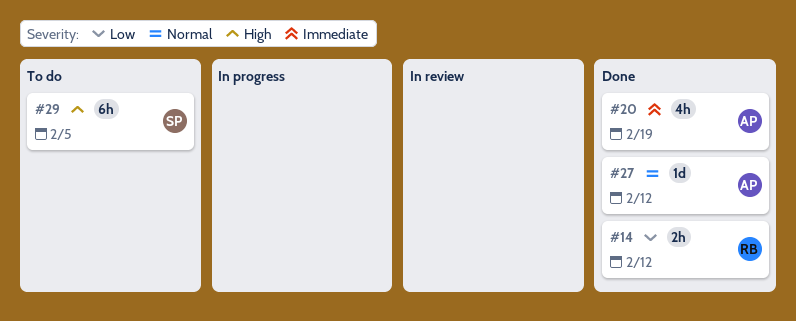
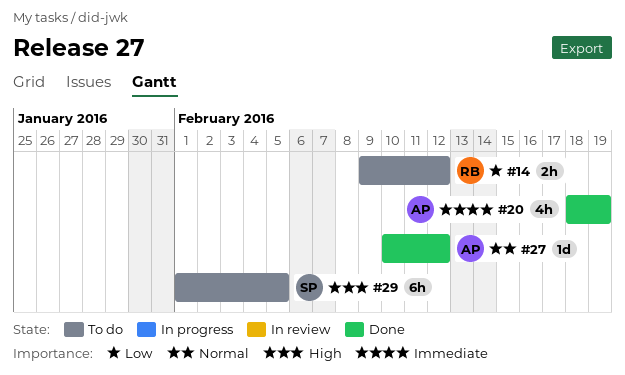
#14, status: Done -> To do

